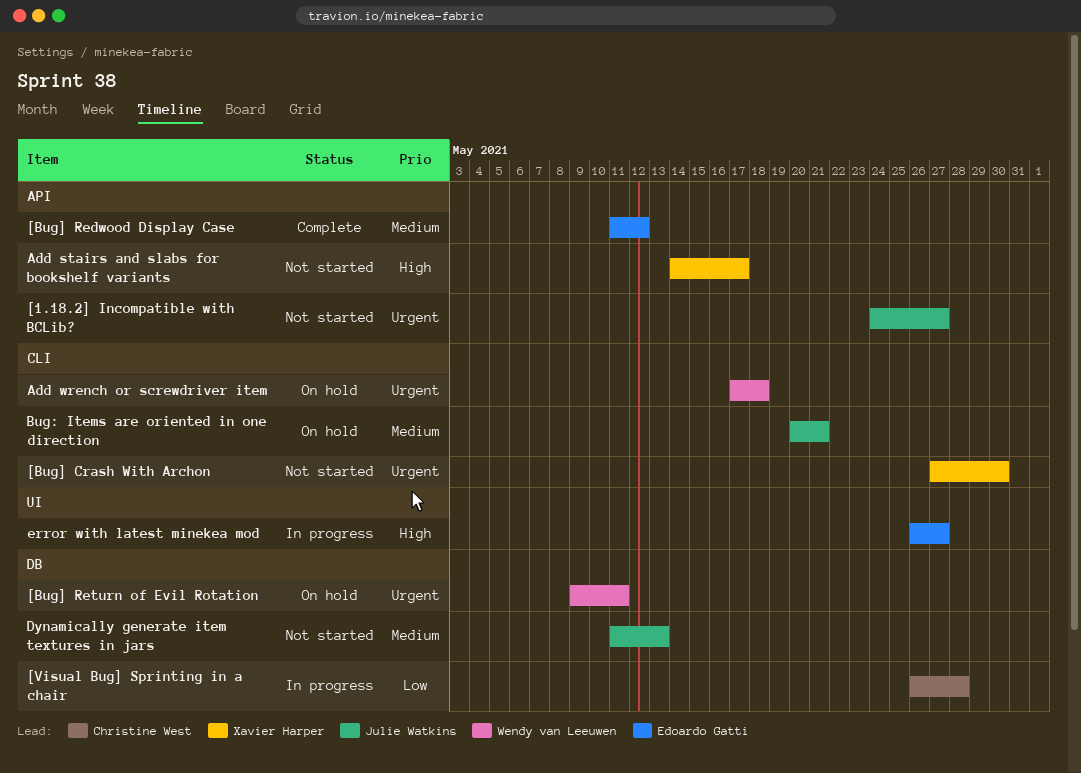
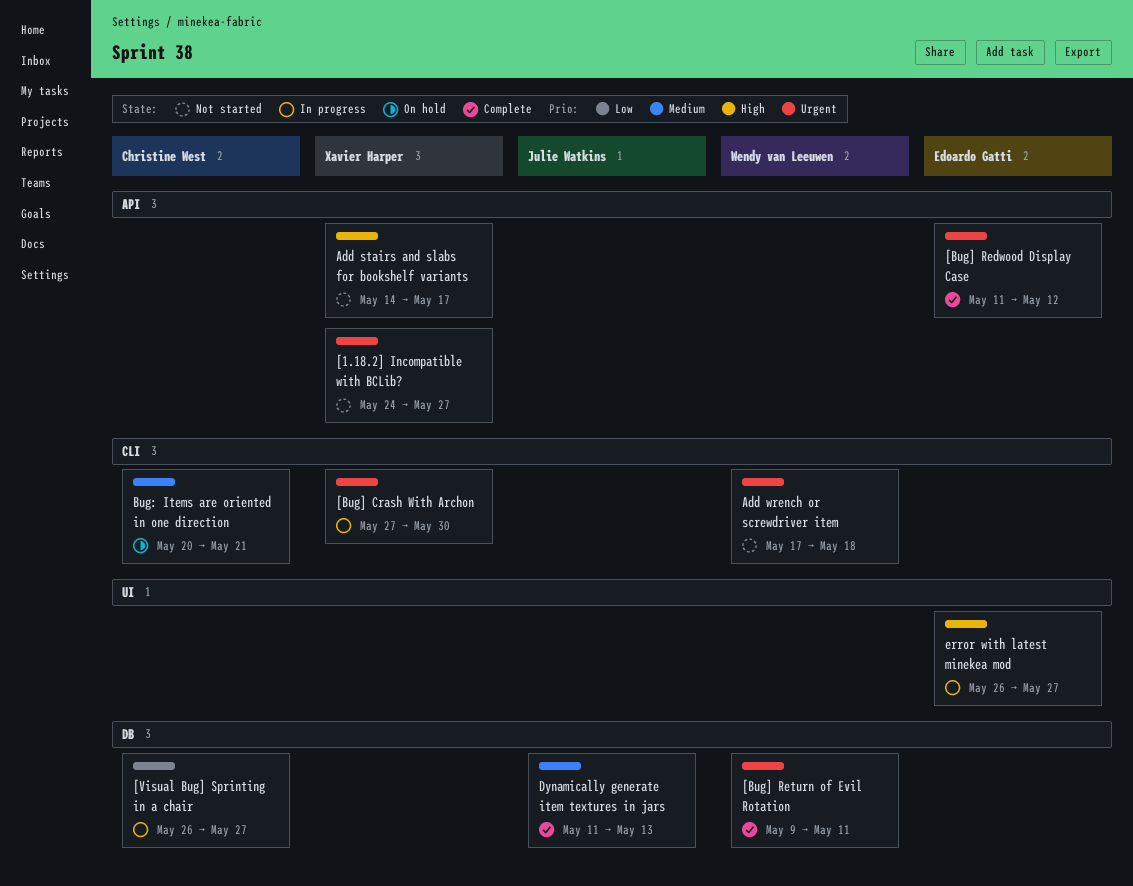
[1.18.2] Incompatible with BCLib?, owner: Julie Watkins -> Xavier Harper
[Bug] Crash With Archon, status: Not started -> In progress
[Bug] Redwood Display Case, priority: Medium -> Urgent
[Bug] Return of Evil Rotation, status: On hold -> Complete
[Visual Bug] Sprinting in a chair, due: May 28 -> May 27
Add wrench or screwdriver item, status: On hold -> Not started
Bug: Items are oriented in one direction, owner: Julie Watkins -> Christine West
Dynamically generate item textures in jars, status: Not started -> Complete

